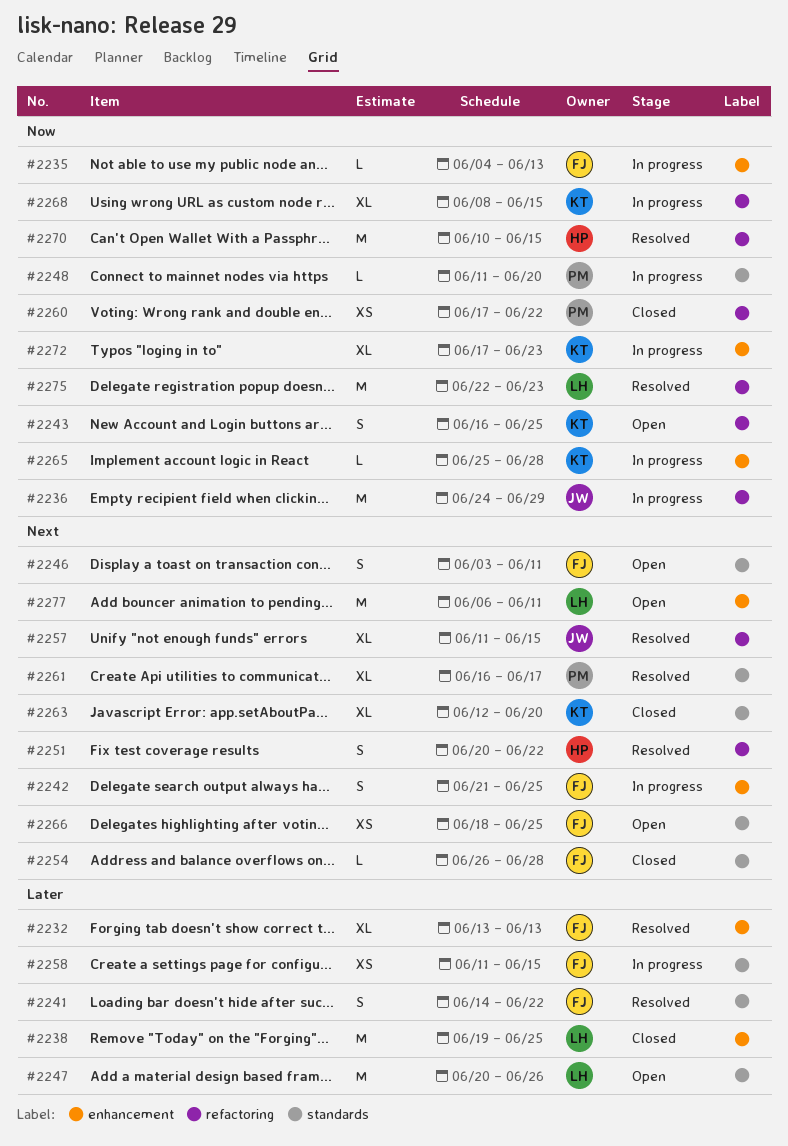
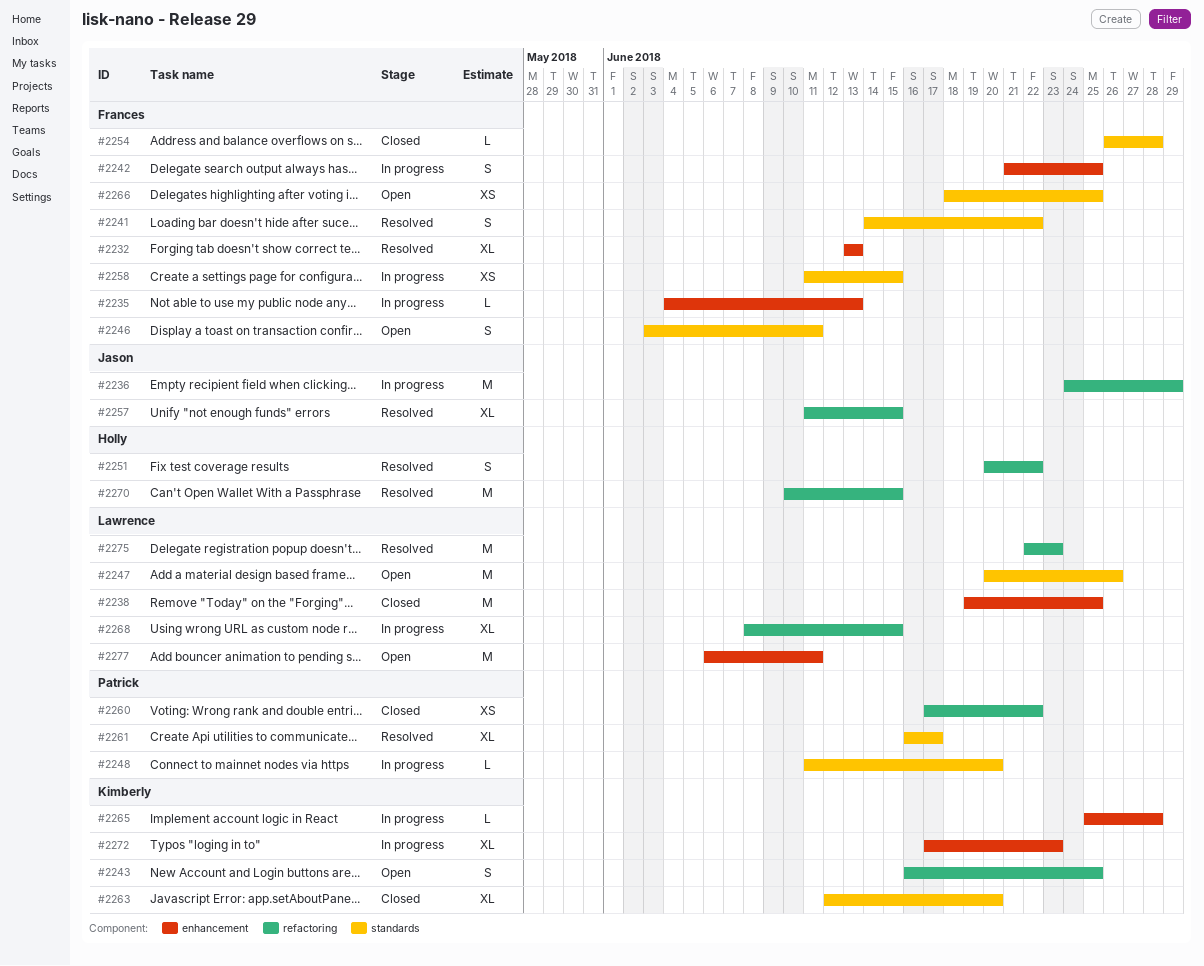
#2268, owner: Kimberly -> Lawrence

